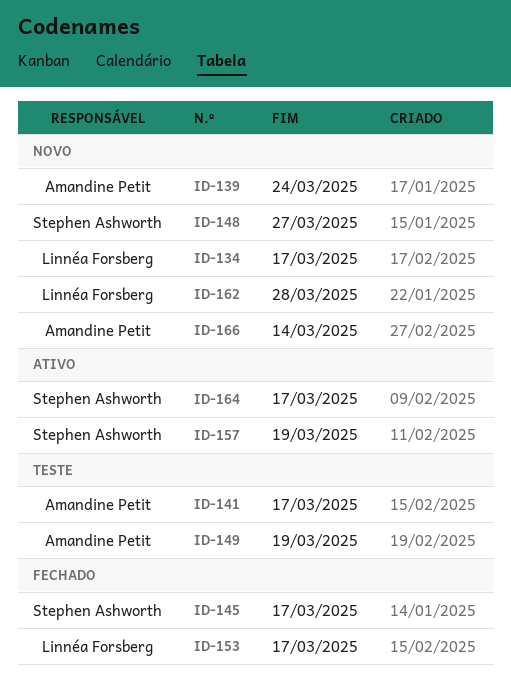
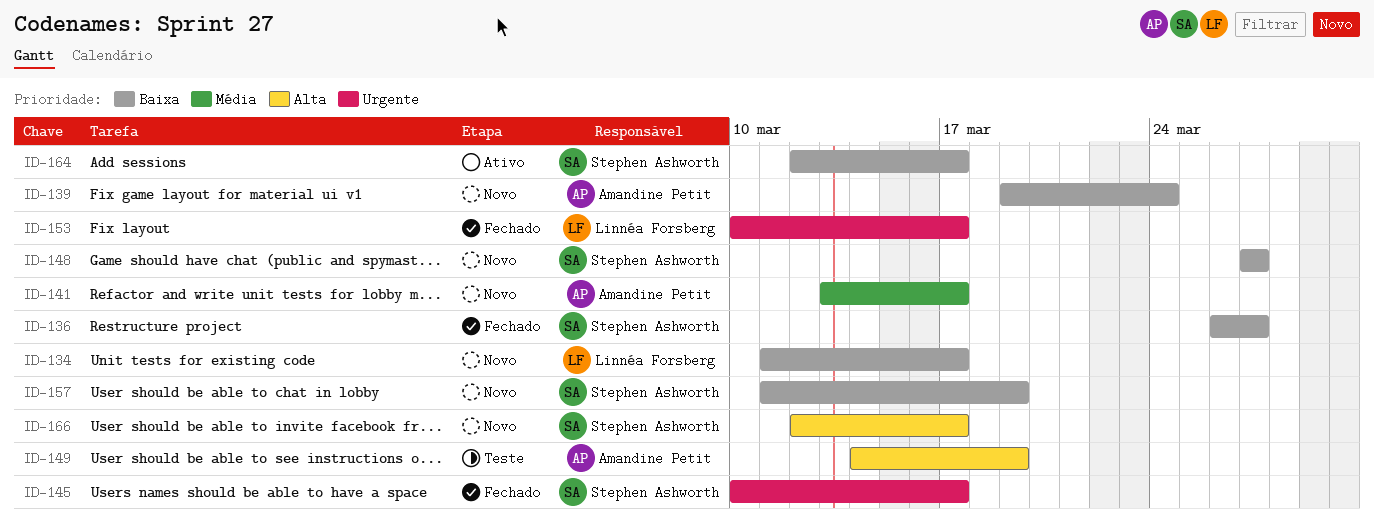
ID-136: none -> present
ID-141, status: Teste -> Novo
ID-157, status: Ativo -> Novo
ID-162: present -> none
ID-166, owner: Amandine Petit -> Stephen Ashworth
ID-166, due: Mar 14 -> Mar 17

